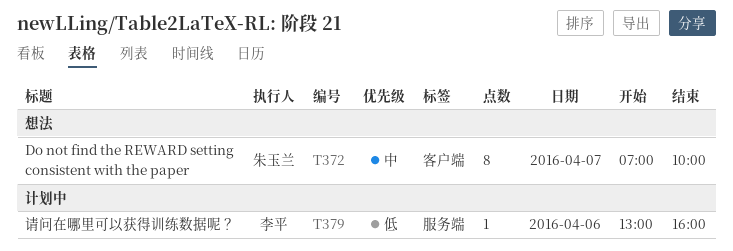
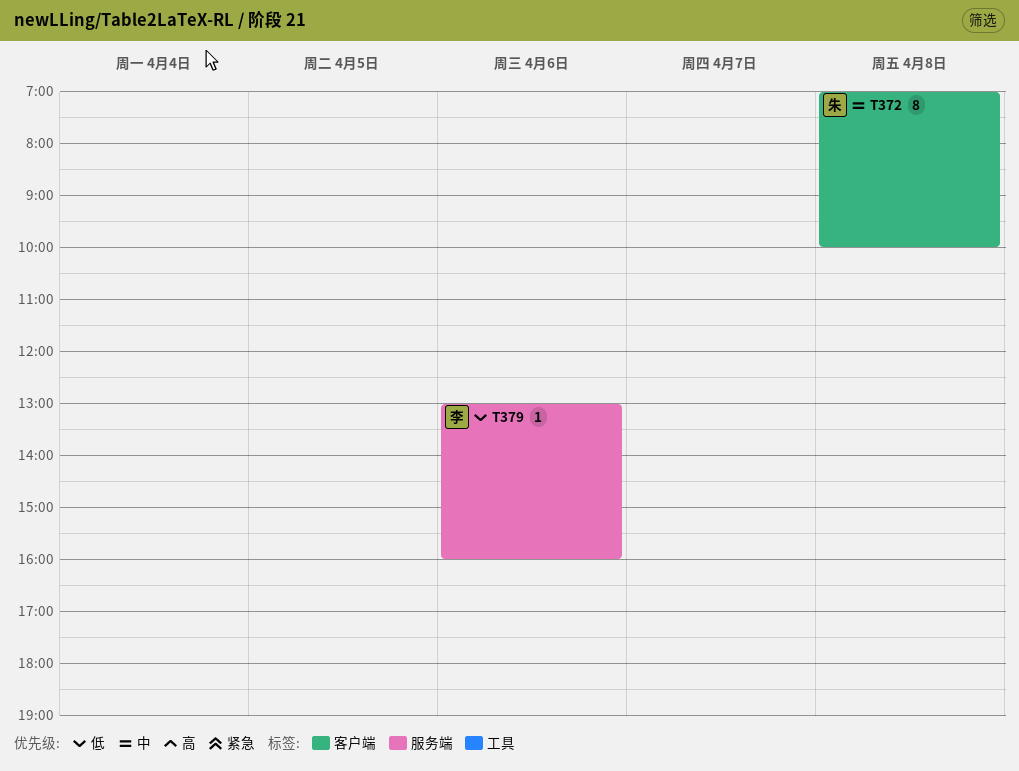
T372, day: Apr 7 -> Apr 8

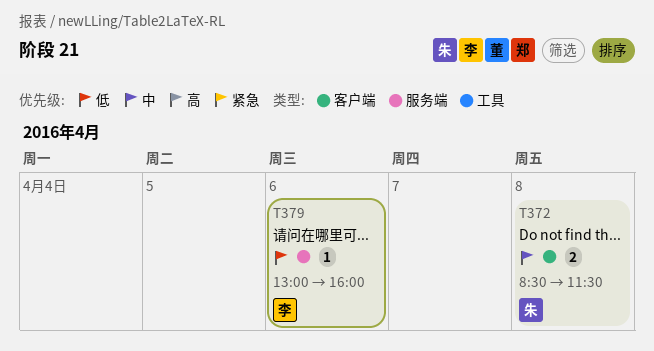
T372, estimate: 8 -> 2
T372, begins: 07:00 -> 08:30
T372, ends: 10:00 -> 11:30

